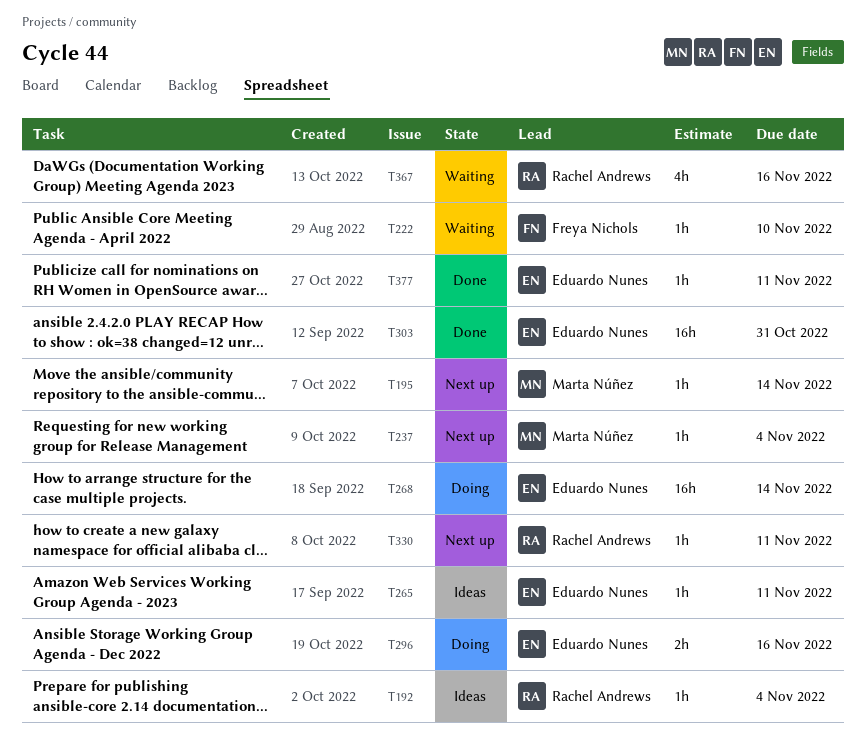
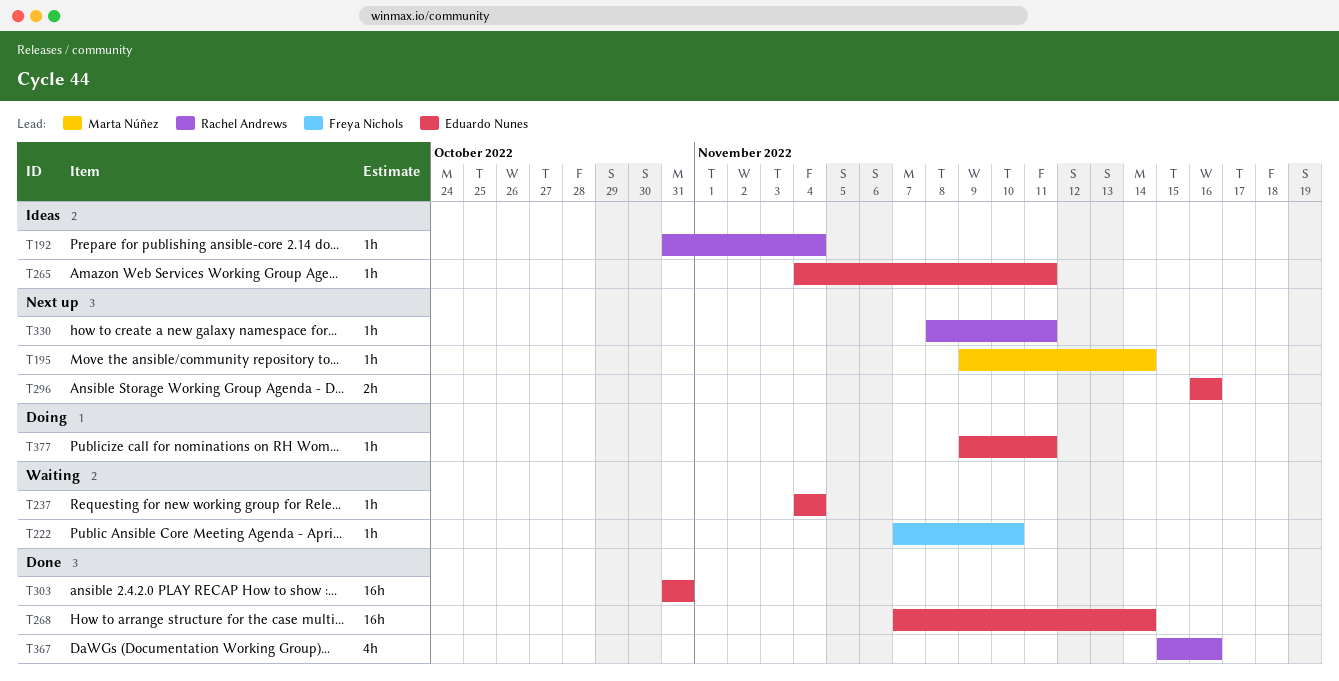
T237, status: Next up -> Waiting
T237, owner: Marta Núñez -> Eduardo Nunes
T268, status: Doing -> Done
T296, status: Doing -> Next up
T367, status: Waiting -> Done
T377, status: Done -> Doing

